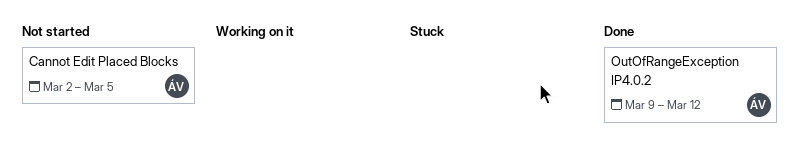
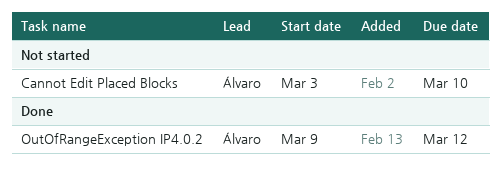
Cannot Edit Placed Blocks, start: Mar 2 -> Mar 3
Cannot Edit Placed Blocks, due: Mar 5 -> Mar 10

